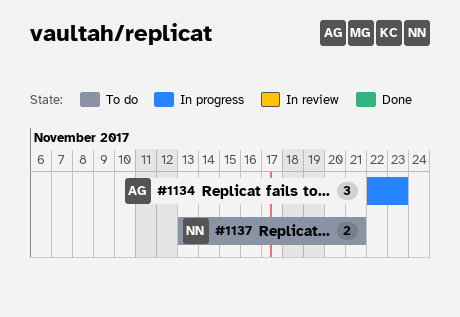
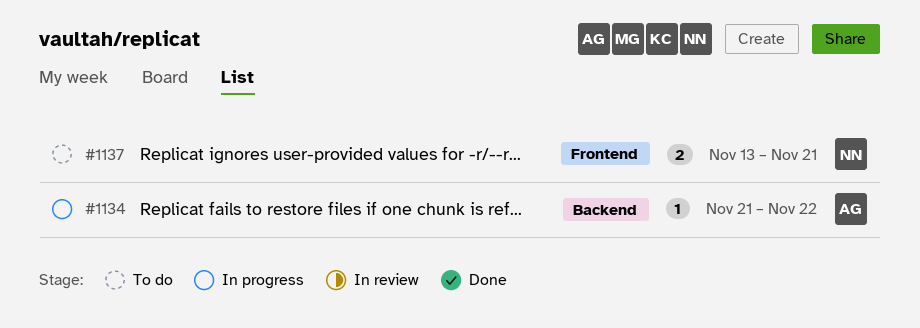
#1134, estimate: 3 -> 1
#1134, start: Nov 22 -> Nov 21
#1134, due: Nov 23 -> Nov 22

